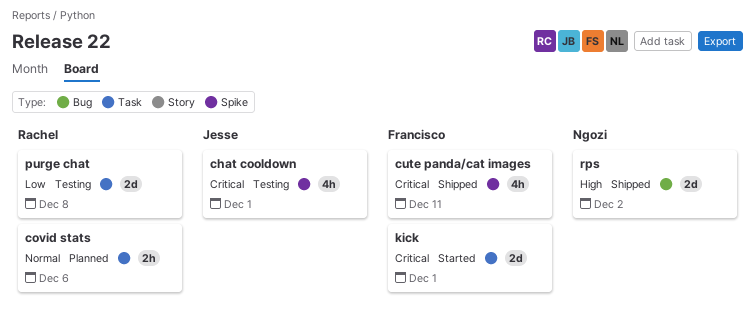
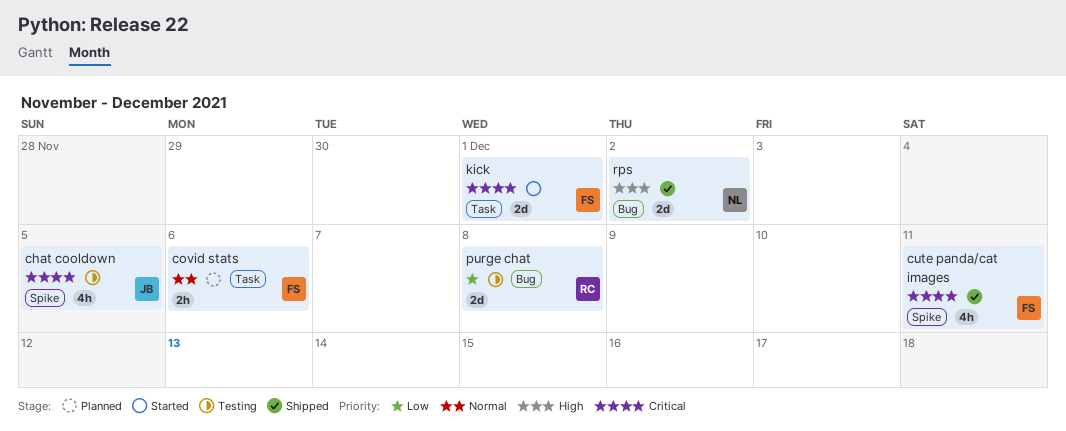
chat cooldown, due: Dec 1 -> Dec 5
covid stats, owner: Rachel -> Francisco
purge chat, label: Task -> Bug

